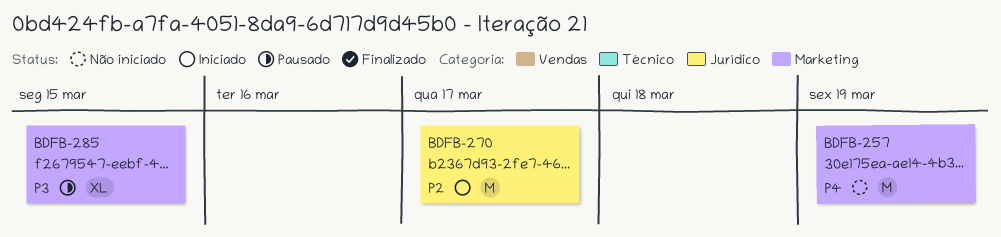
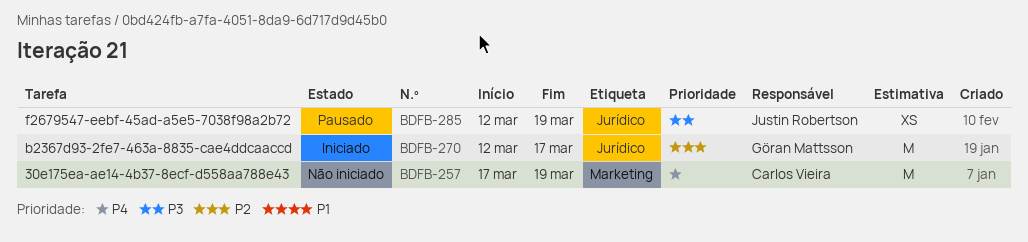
BDFB-285, label: Marketing -> Jurídico
BDFB-285, estimate: XL -> XS
BDFB-285, due: Mar 15 -> Mar 19

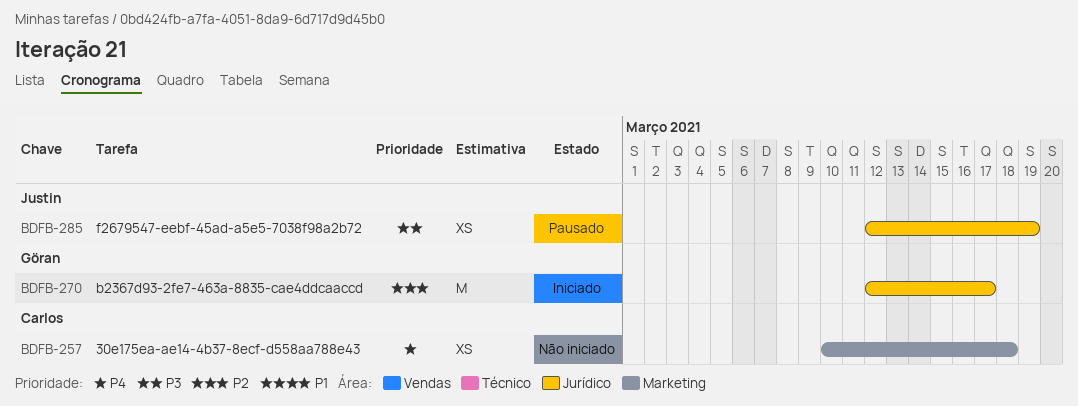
BDFB-257, estimate: M -> XS
BDFB-257, start: Mar 17 -> Mar 10
BDFB-257, due: Mar 19 -> Mar 18

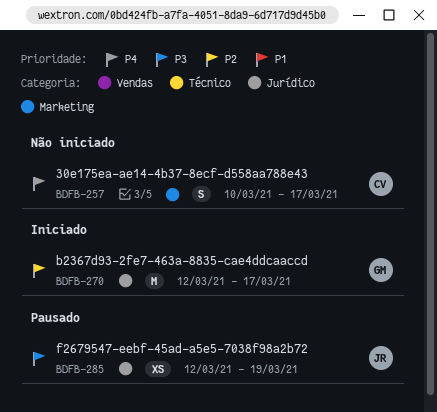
BDFB-257, estimate: XS -> S
BDFB-257, due: Mar 18 -> Mar 17

